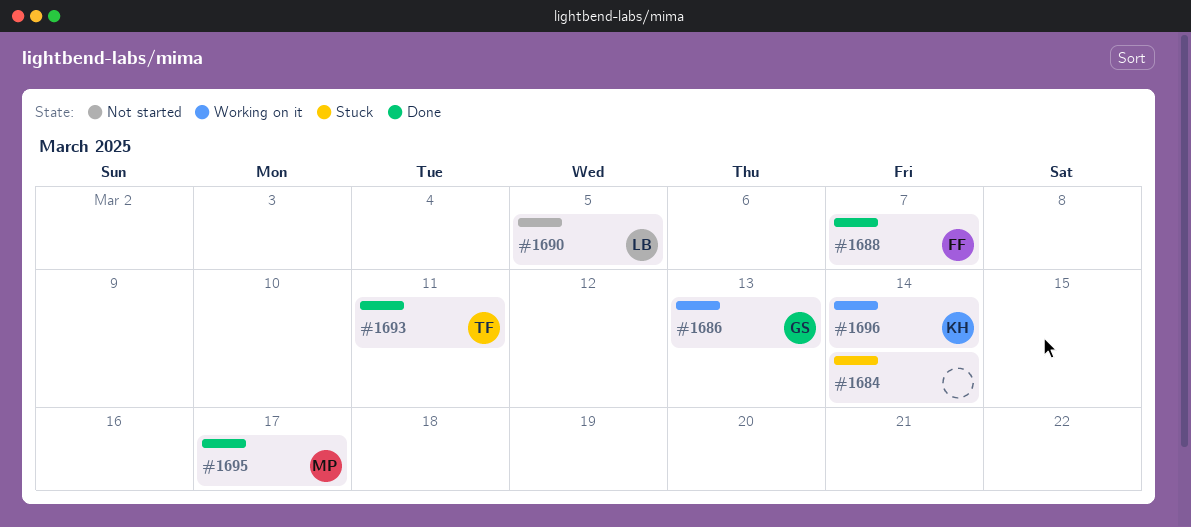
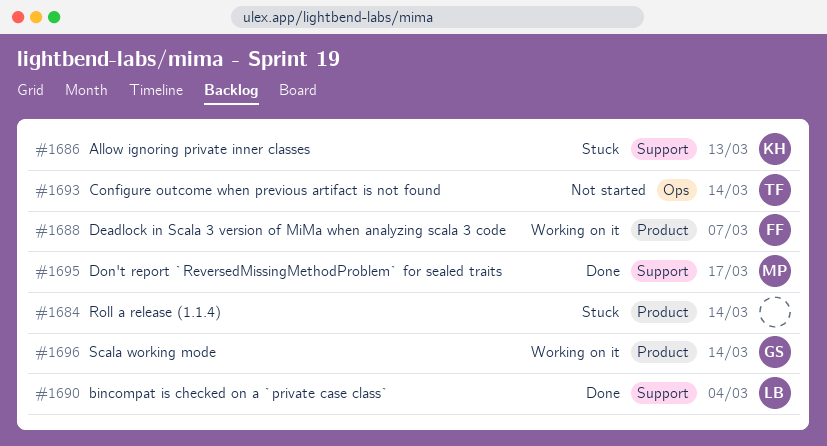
#1686, status: Working on it -> Stuck
#1686, owner: GS -> KH
#1688, status: Done -> Working on it
#1690, status: Not started -> Done
#1690, due: Mar 5 -> Mar 4
#1693, status: Done -> Not started
#1693, due: Mar 11 -> Mar 14
#1696, owner: KH -> GS

